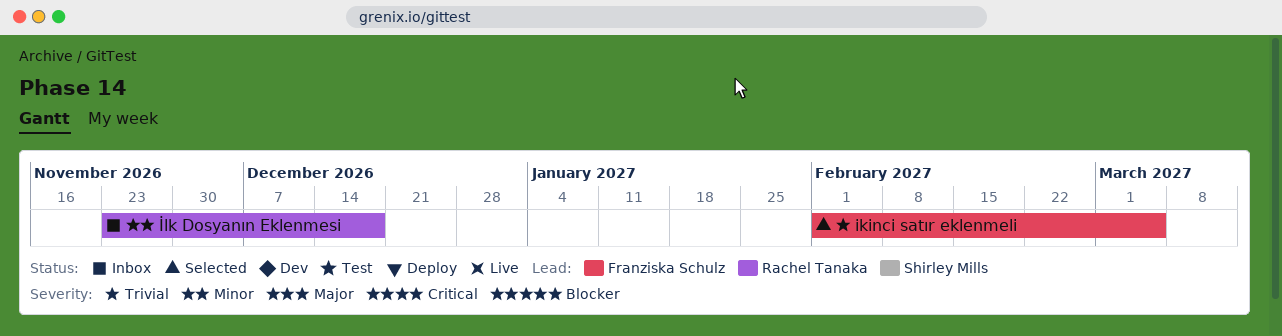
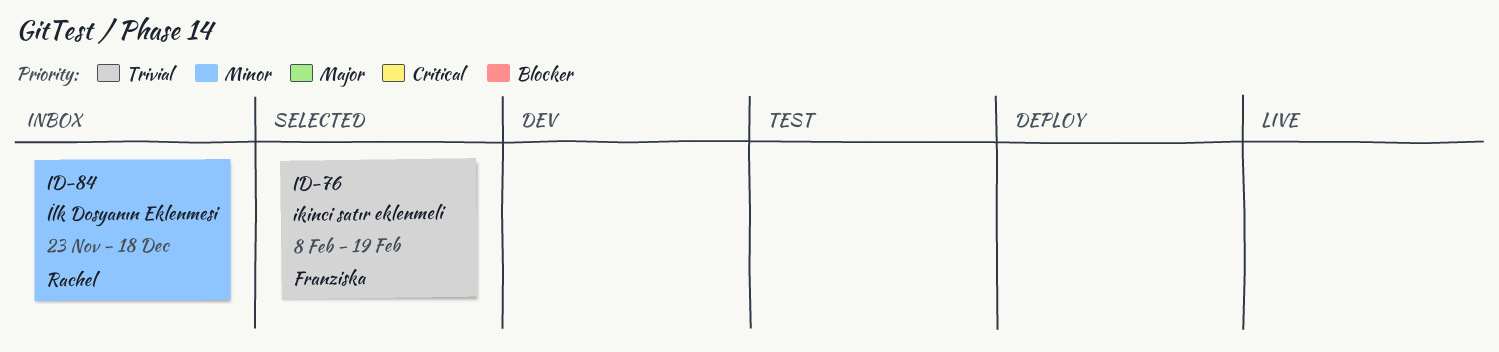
ikinci satır eklenmeli, start: Feb 1 -> Feb 8
ikinci satır eklenmeli, due: Mar 5 -> Feb 19

